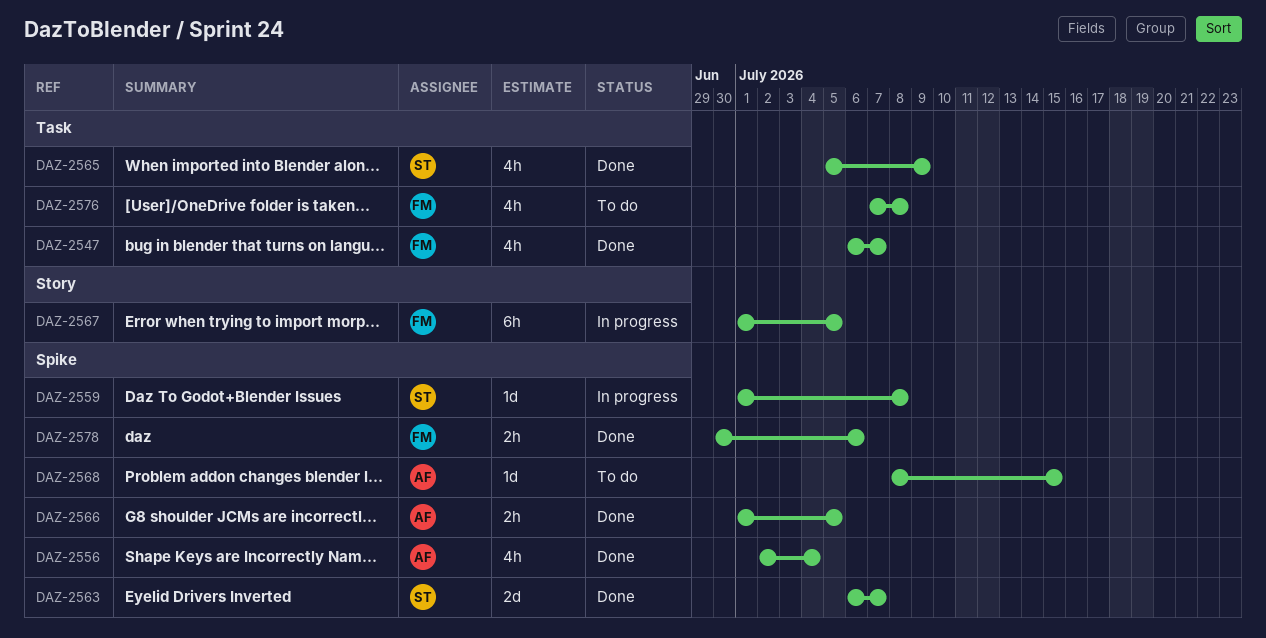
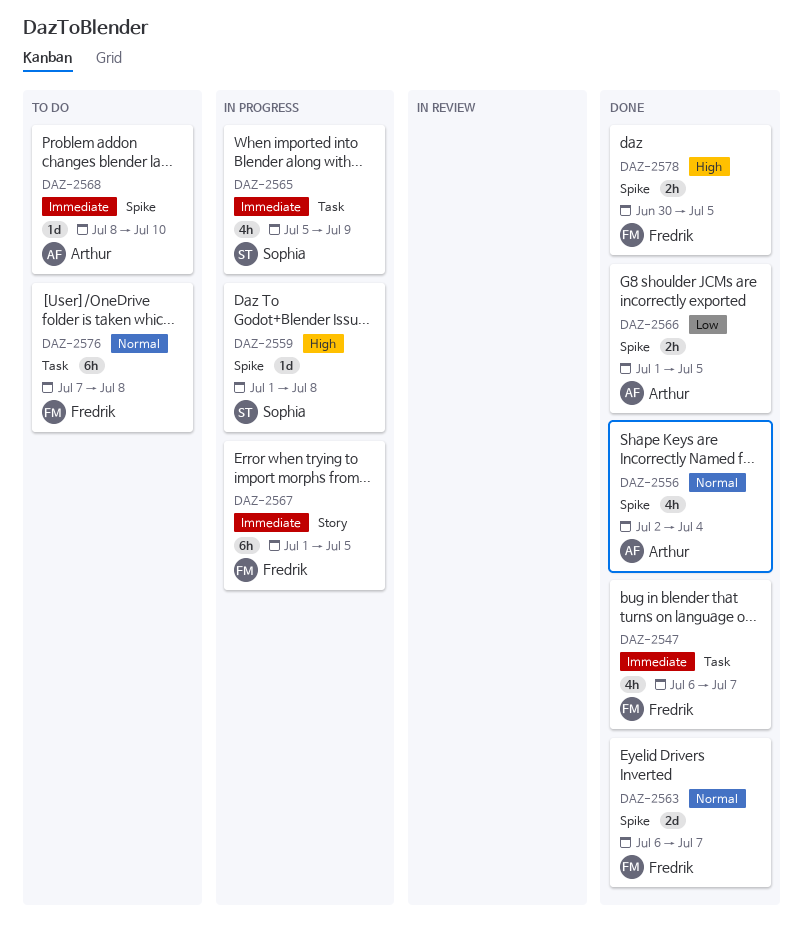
DAZ-2563, owner: Sophia -> Fredrik
DAZ-2565, status: Done -> In progress
DAZ-2568, due: Jul 15 -> Jul 10
DAZ-2576, estimate: 4h -> 6h
DAZ-2578, due: Jul 6 -> Jul 5

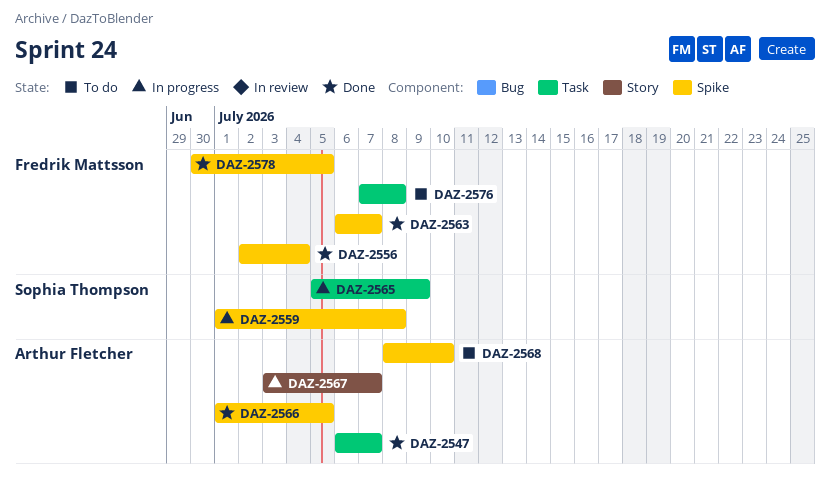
DAZ-2547, owner: Fredrik Mattsson -> Arthur Fletcher
DAZ-2556, owner: Arthur Fletcher -> Fredrik Mattsson
DAZ-2567, owner: Fredrik Mattsson -> Arthur Fletcher
DAZ-2567, start: Jul 1 -> Jul 3
DAZ-2567, due: Jul 5 -> Jul 7

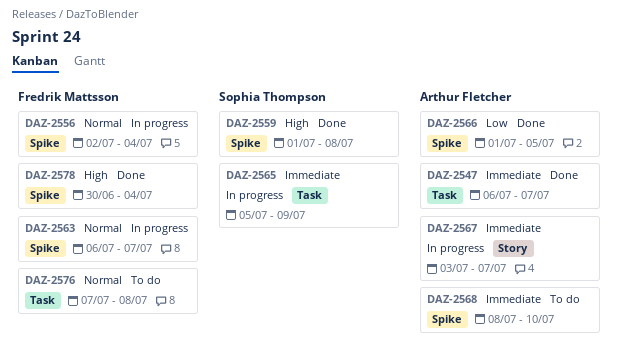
DAZ-2556, status: Done -> In progress
DAZ-2559, status: In progress -> Done
DAZ-2563, status: Done -> In progress
DAZ-2578, due: Jul 5 -> Jul 4

